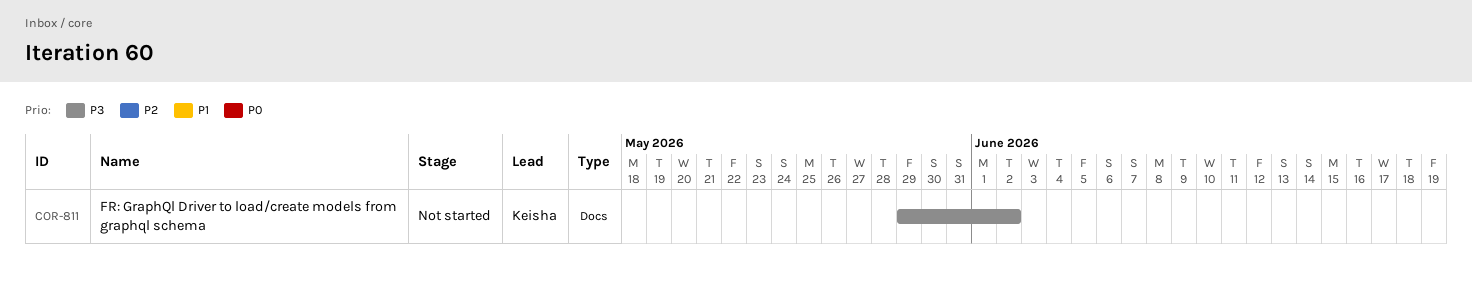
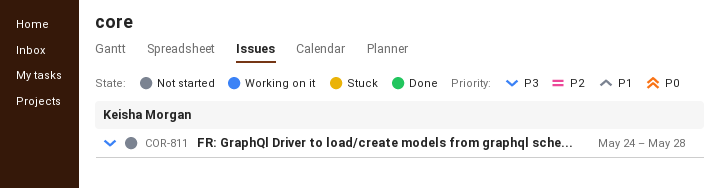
COR-811, start: May 29 -> May 24
COR-811, due: Jun 2 -> May 28

